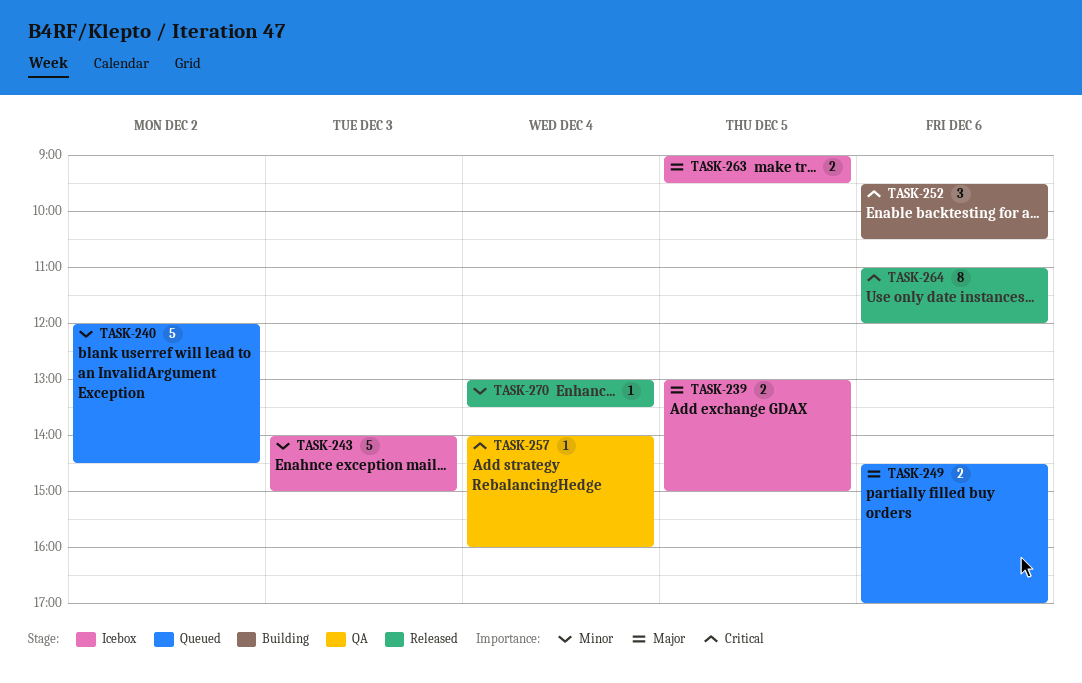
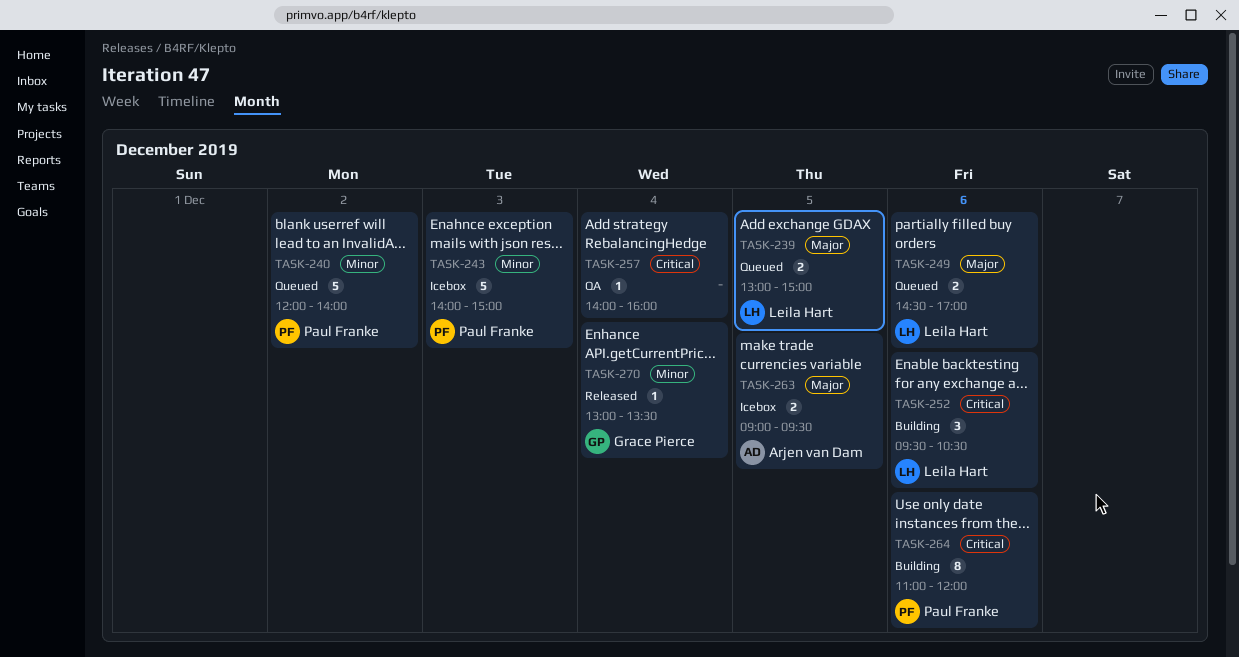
TASK-239, status: Icebox -> Queued
TASK-240, ends: 14:30 -> 14:00
TASK-264, status: Released -> Building

